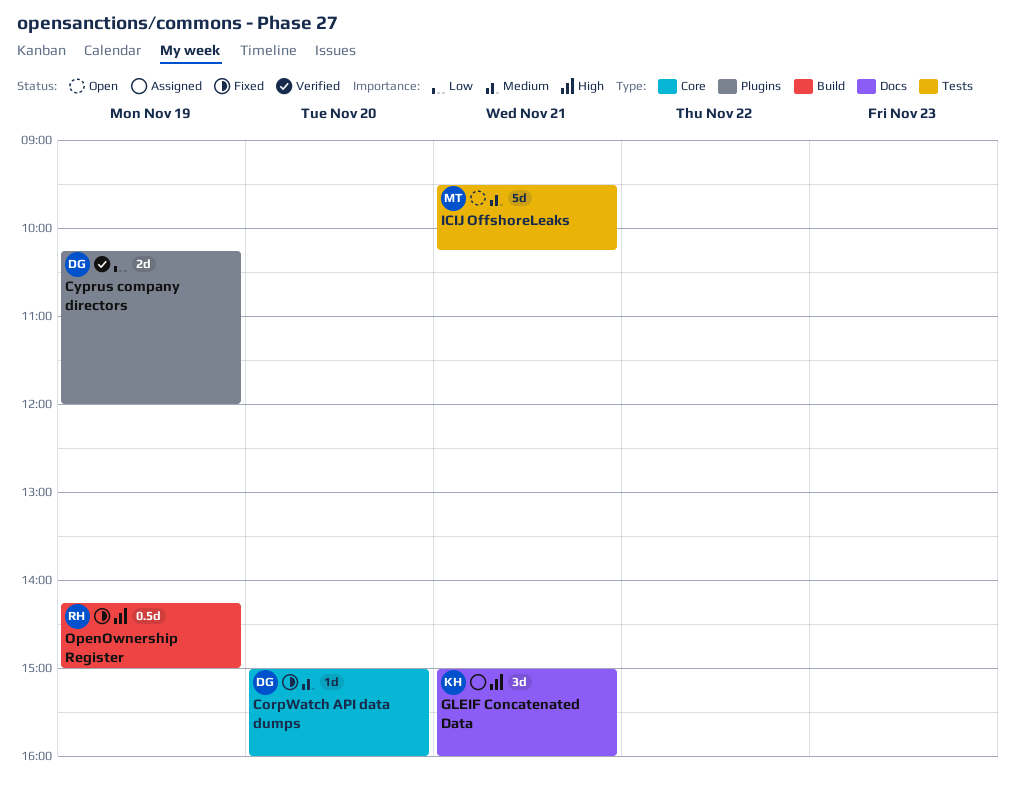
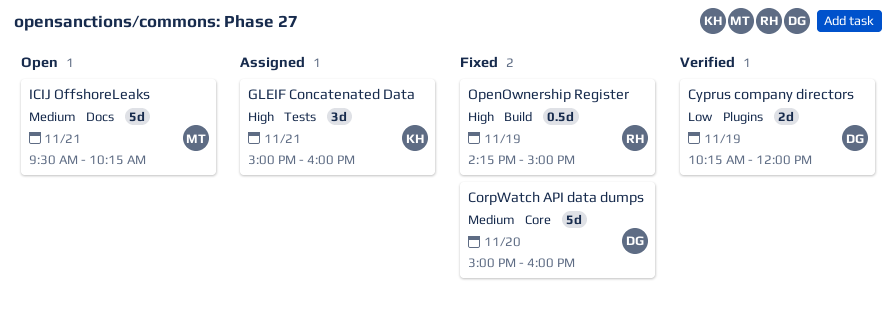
CorpWatch API data dumps, estimate: 1d -> 5d
GLEIF Concatenated Data, label: Docs -> Tests
ICIJ OffshoreLeaks, label: Tests -> Docs

